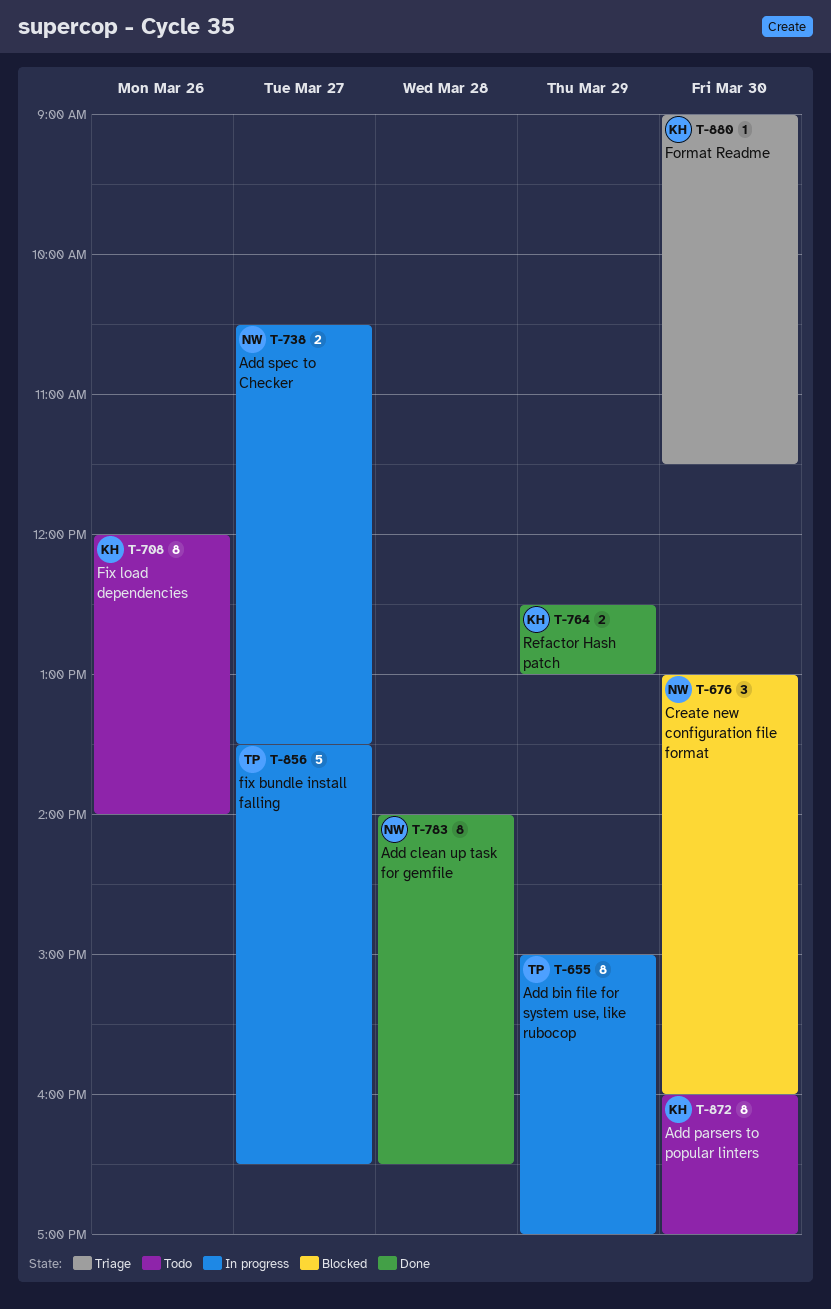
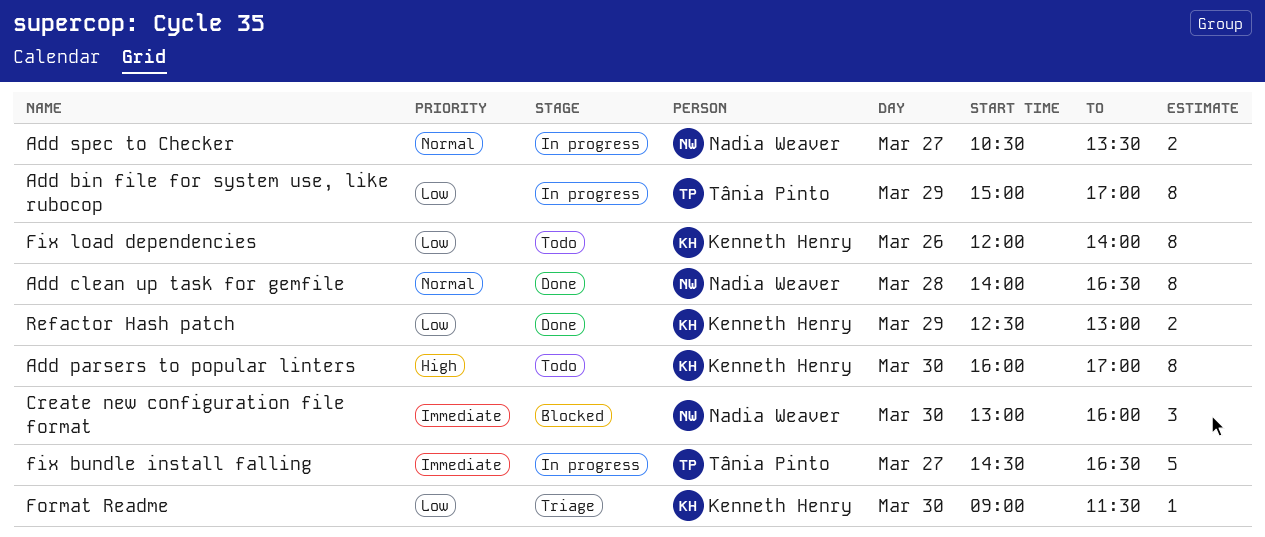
fix bundle install falling, begins: 13:30 -> 14:30

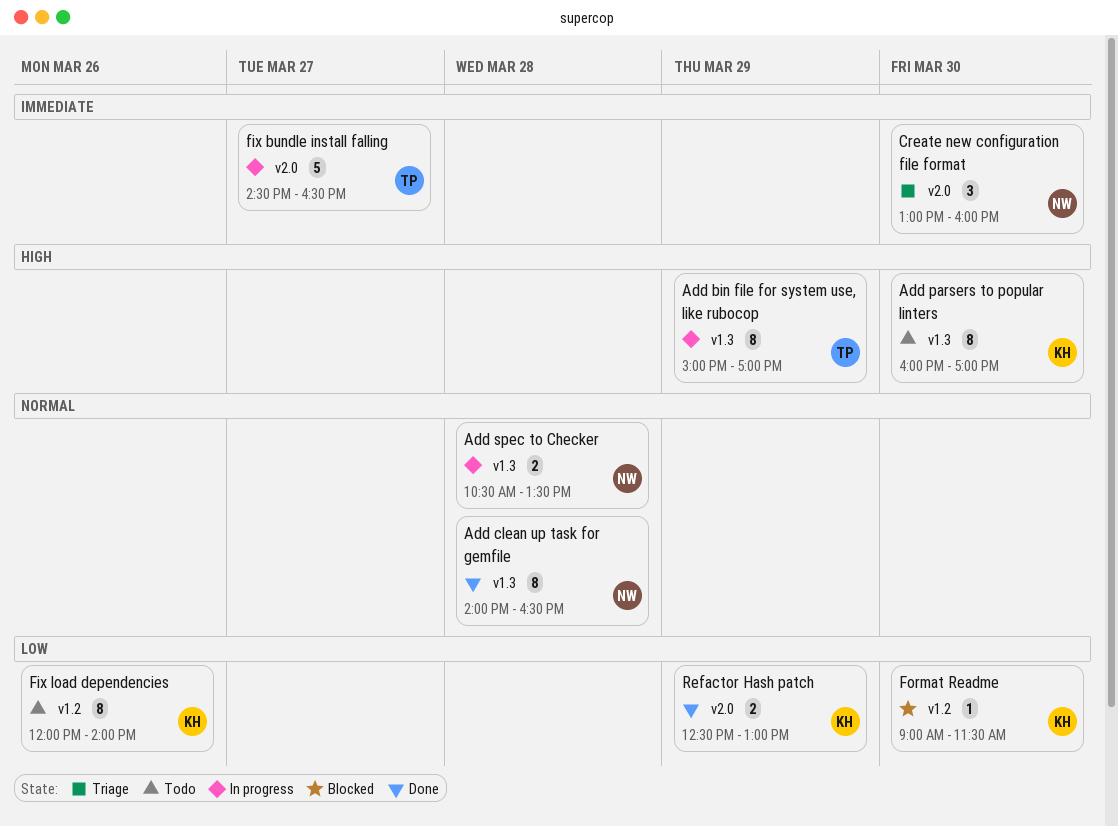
Add bin file for system use, like rubocop, priority: Low -> High
Add spec to Checker, day: Mar 27 -> Mar 28
Create new configuration file format, status: Blocked -> Triage
Format Readme, status: Triage -> Blocked

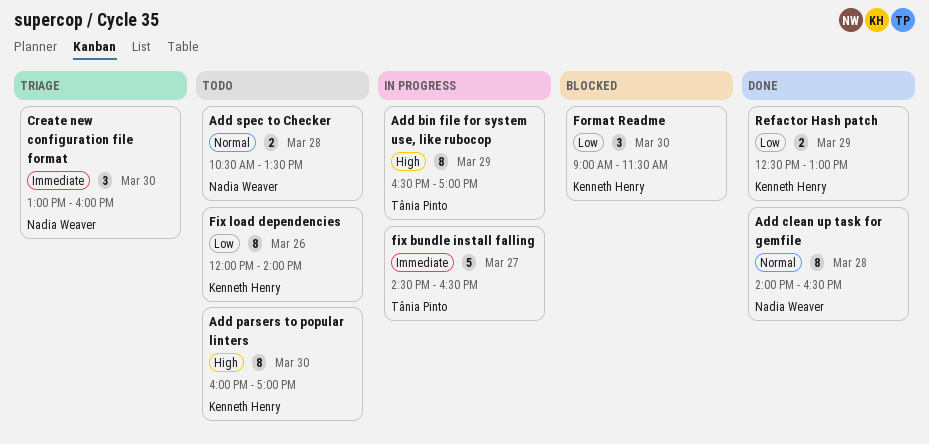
Add bin file for system use, like rubocop, begins: 15:00 -> 16:30
Add spec to Checker, status: In progress -> Todo
Format Readme, estimate: 1 -> 3

